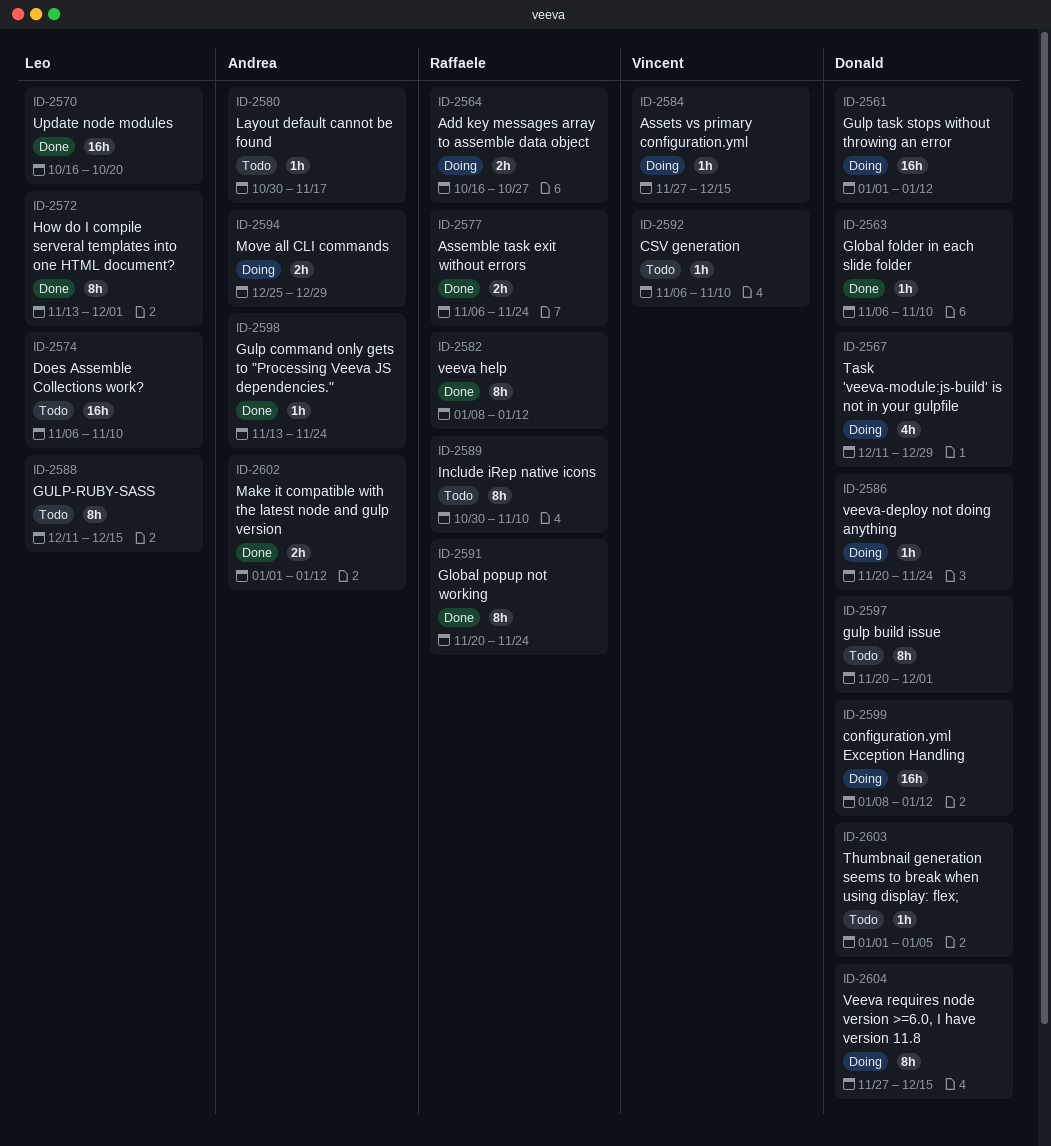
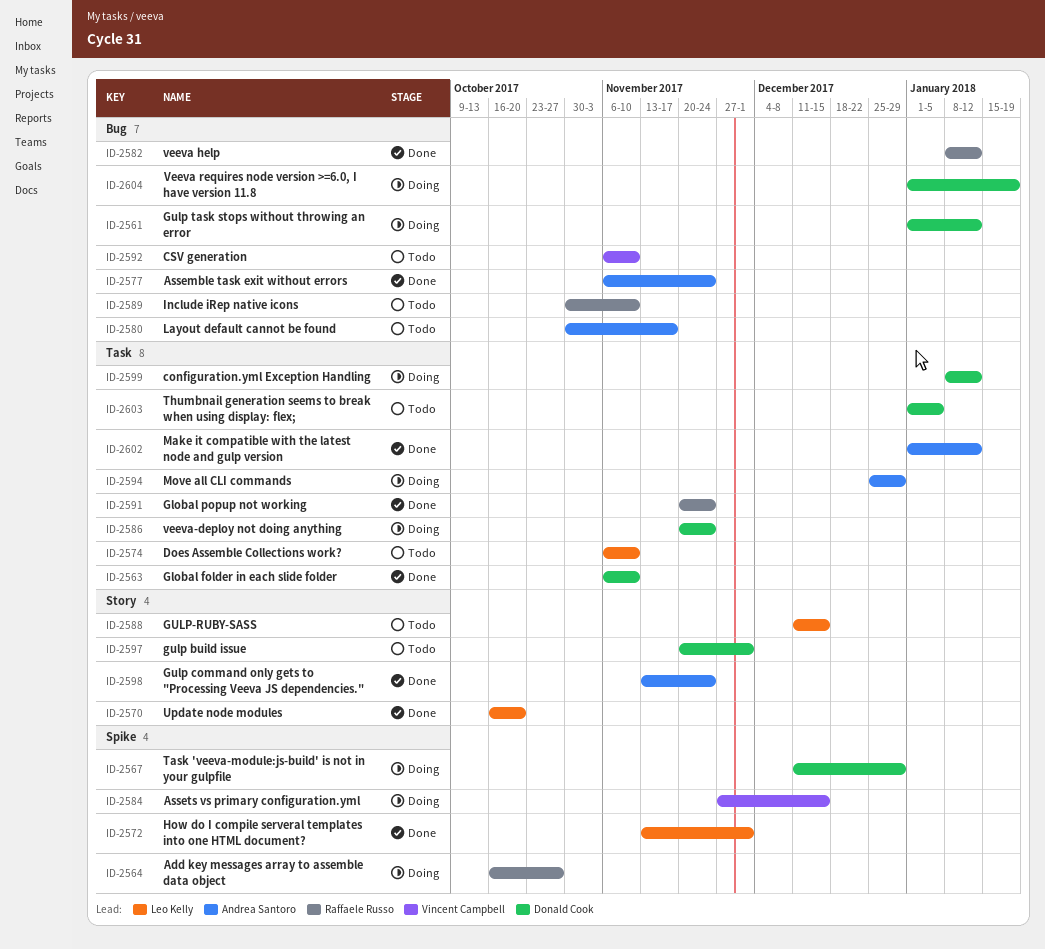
ID-2577, owner: Raffaele Russo -> Andrea Santoro
ID-2604, start: Nov 27 -> Jan 1
ID-2604, due: Dec 15 -> Jan 19

